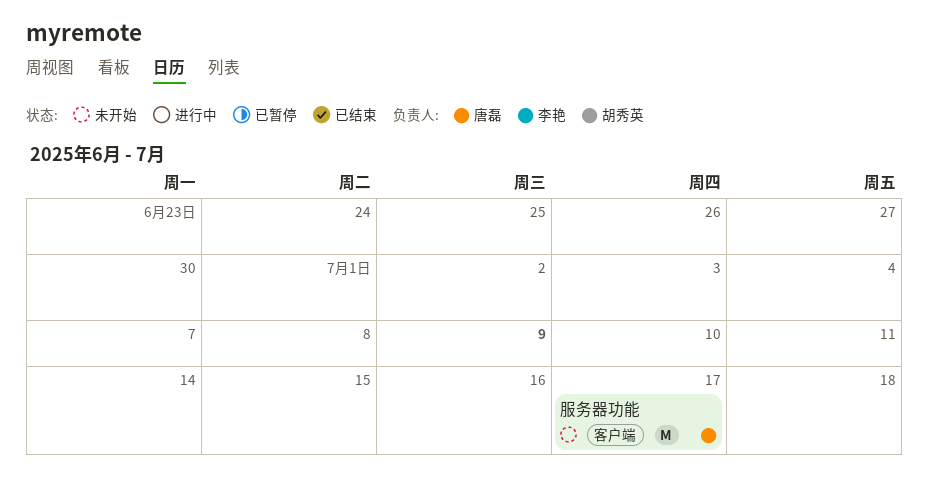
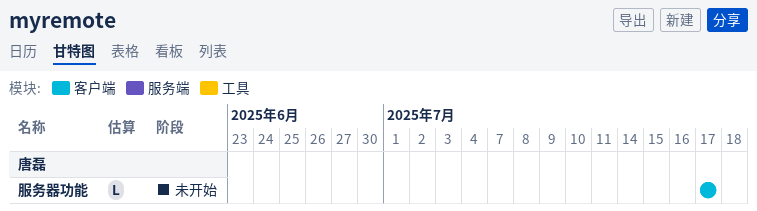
服务器功能, estimate: M -> L

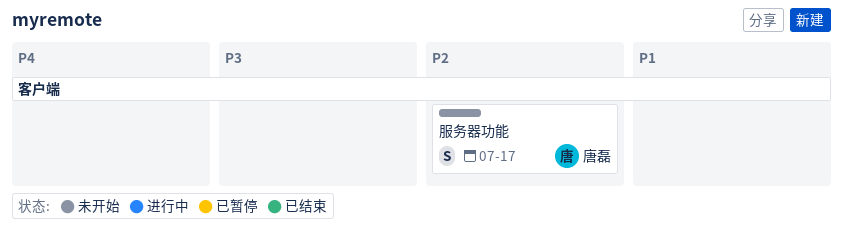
服务器功能, estimate: L -> S

